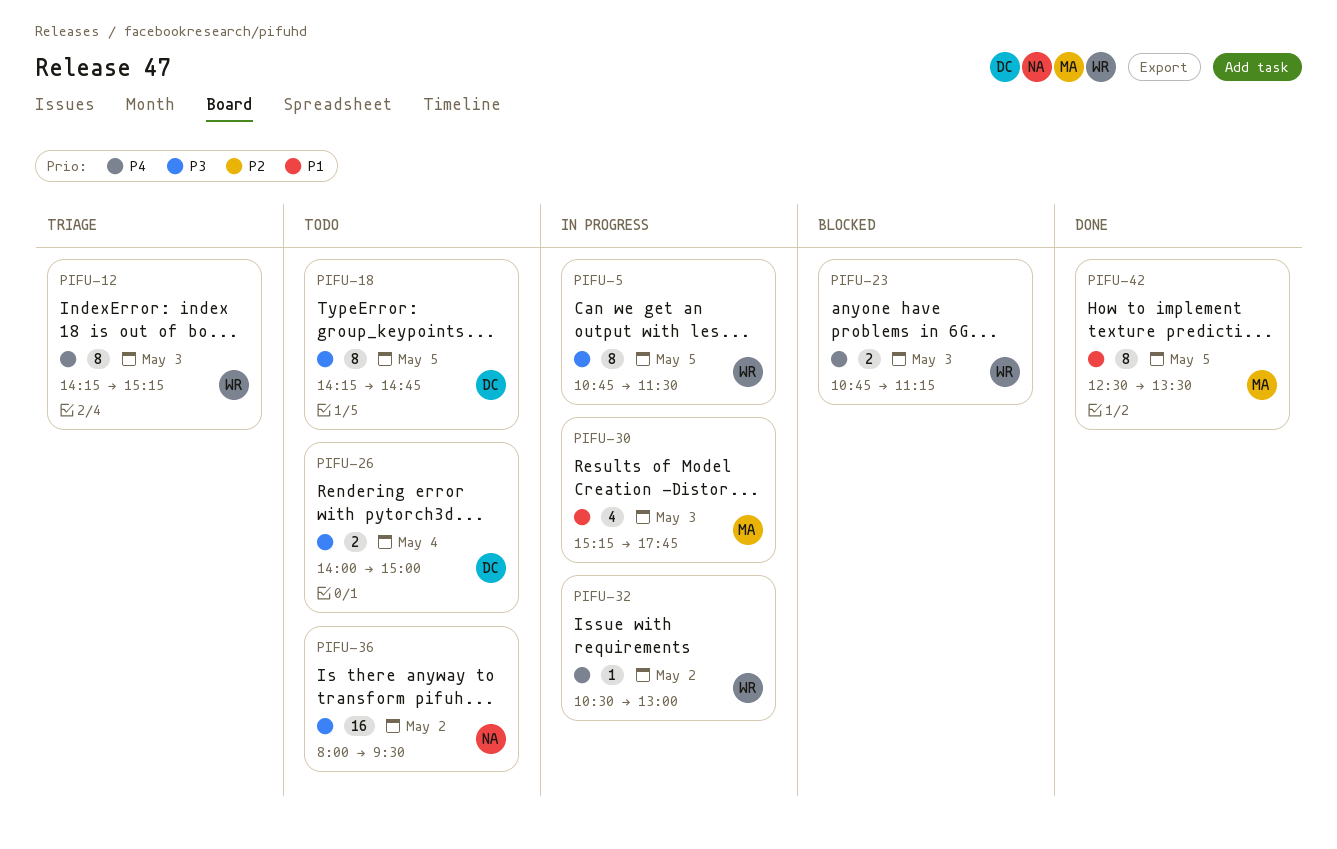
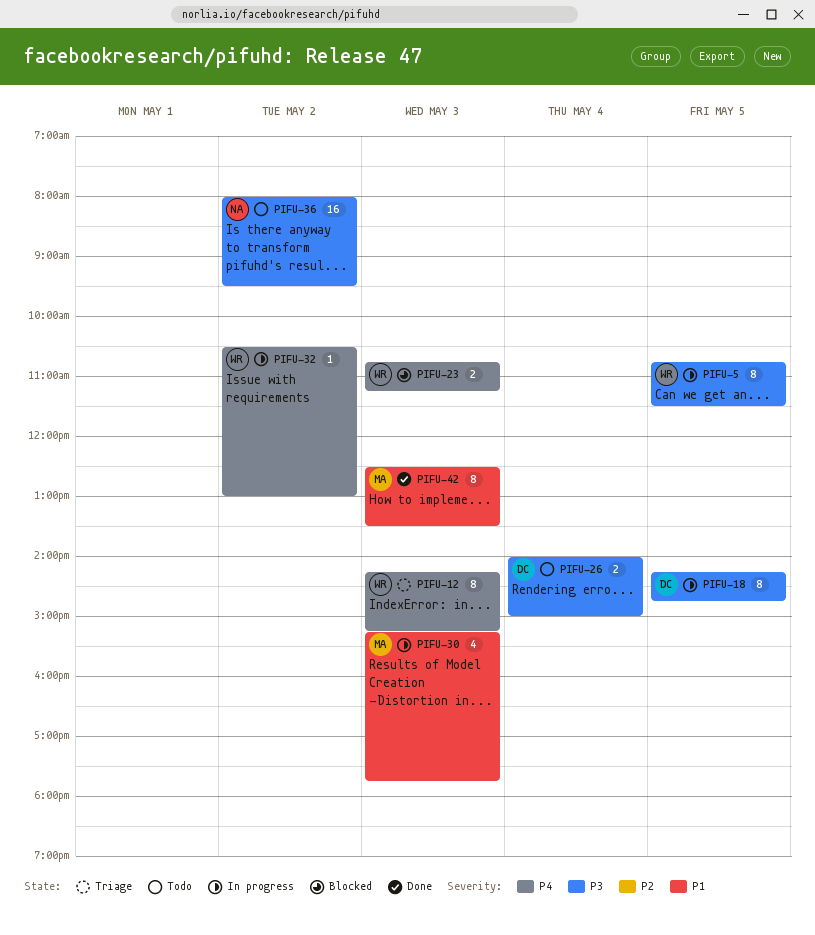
PIFU-18, status: Todo -> In progress
PIFU-42, day: May 5 -> May 3

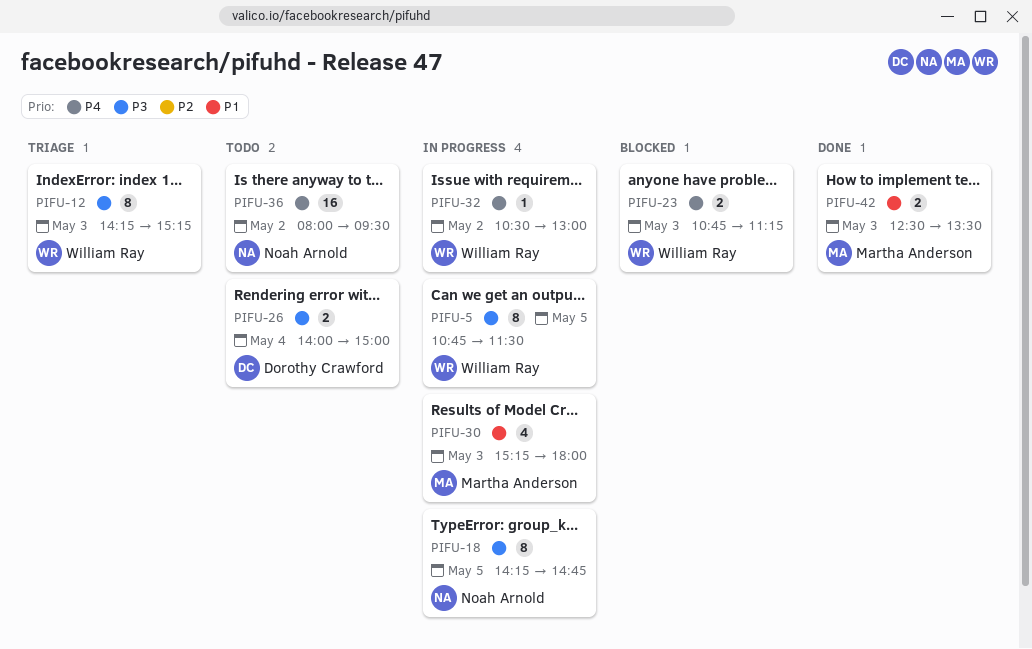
PIFU-12, priority: P4 -> P3
PIFU-18, owner: Dorothy Crawford -> Noah Arnold
PIFU-30, ends: 17:45 -> 18:00
PIFU-36, priority: P3 -> P4
PIFU-42, estimate: 8 -> 2

